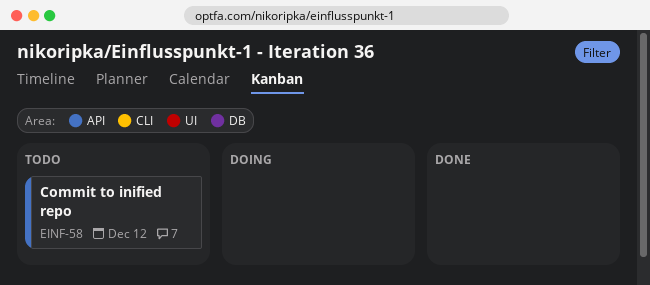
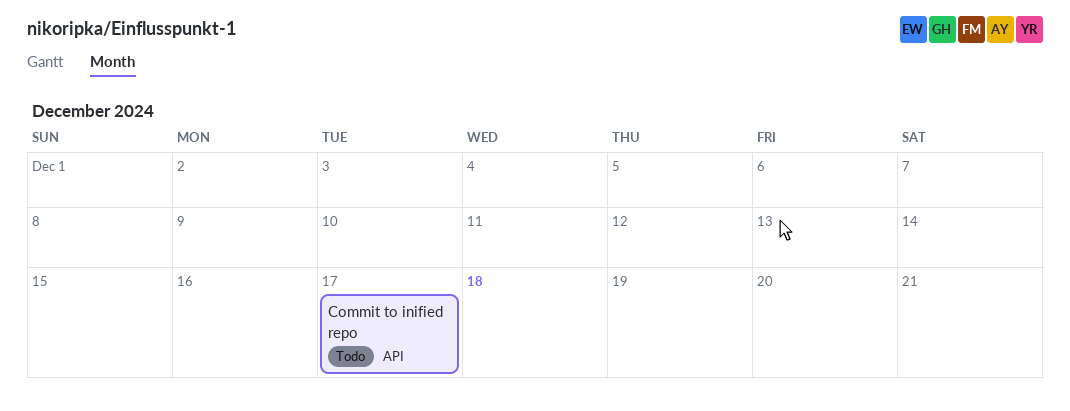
Commit to inified repo, due: Dec 12 -> Dec 17

